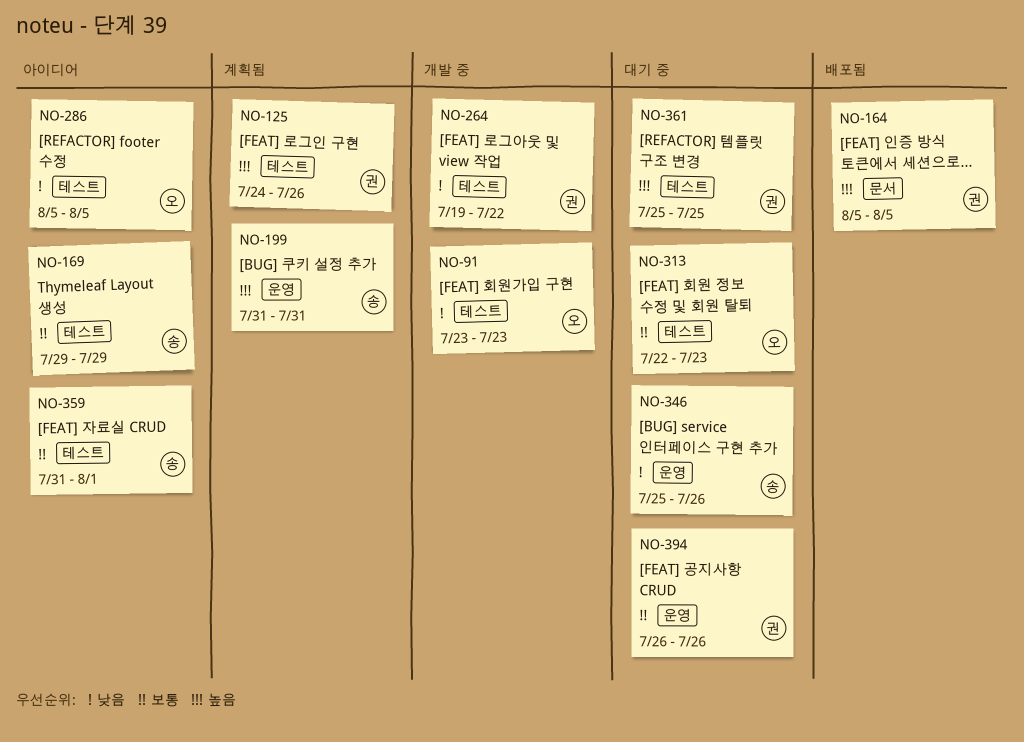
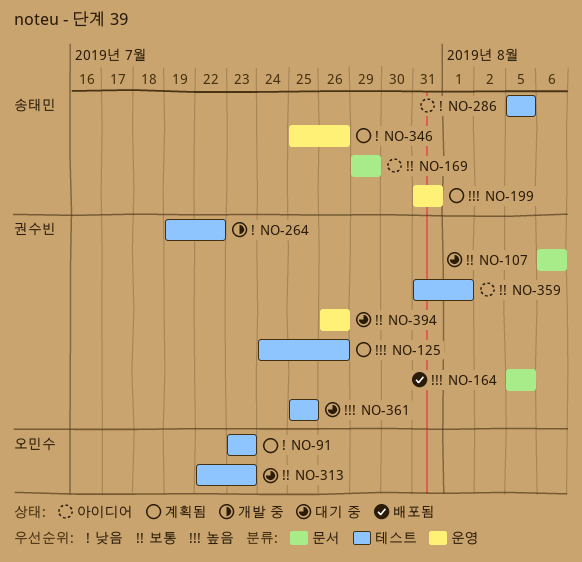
NO-91, status: 개발 중 -> 계획됨
NO-107: none -> present
NO-169, label: 테스트 -> 문서
NO-286, owner: 오민수 -> 송태민
NO-346, status: 대기 중 -> 계획됨
NO-359, owner: 송태민 -> 권수빈

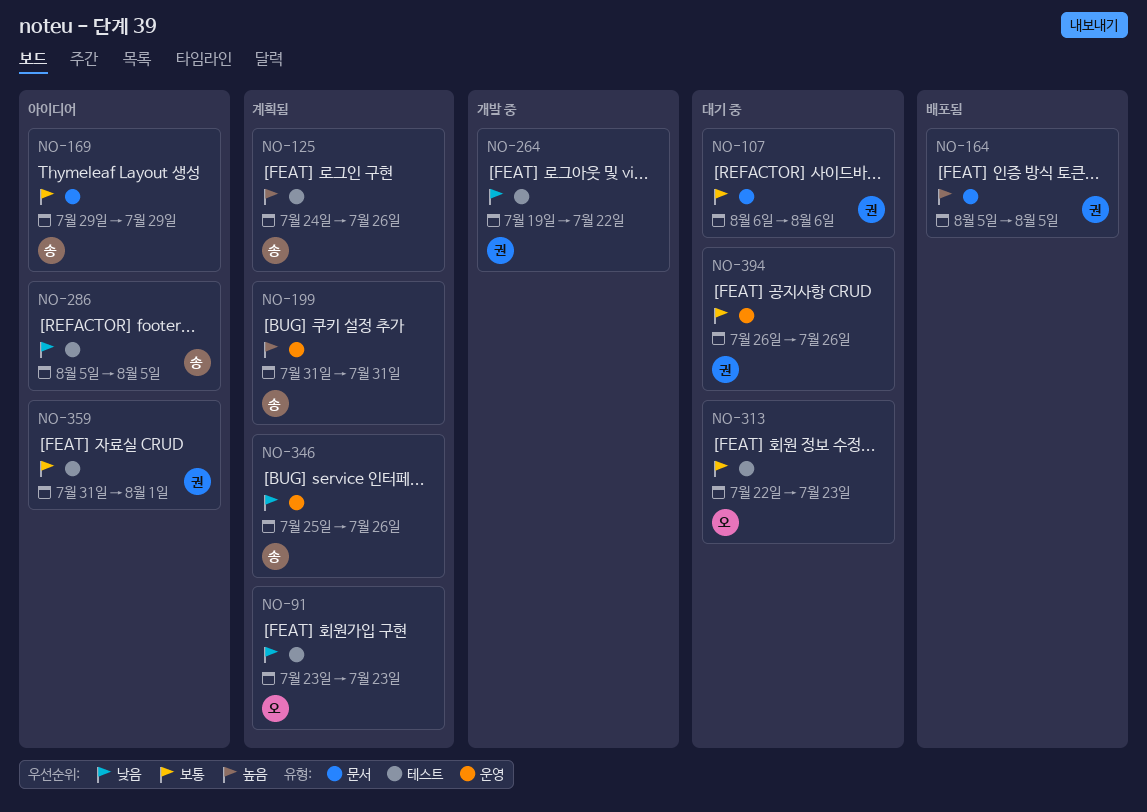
NO-125, owner: 권수빈 -> 송태민
NO-361: present -> none

